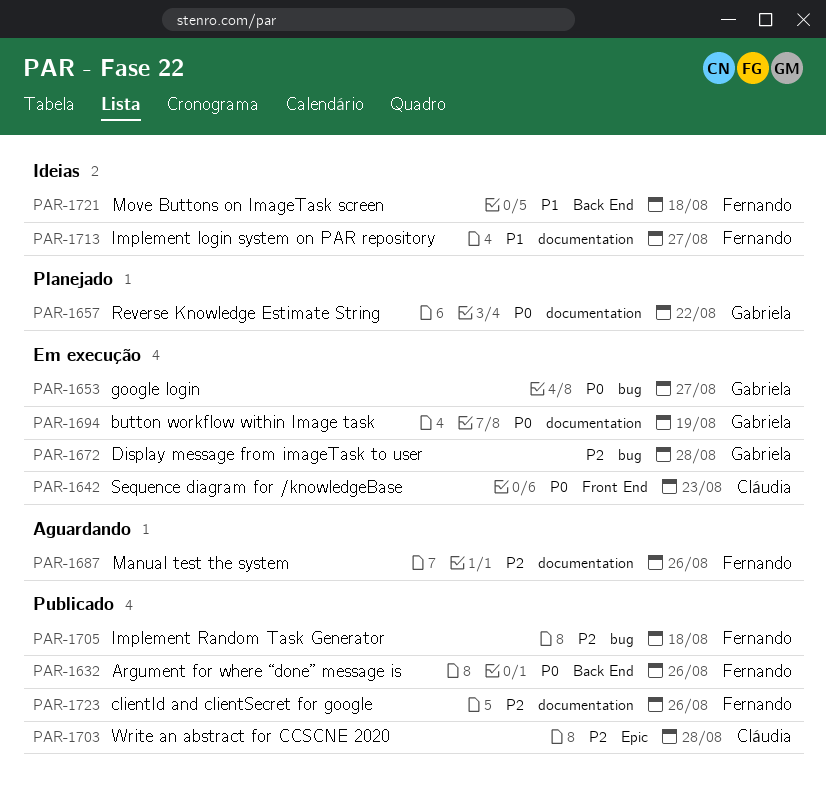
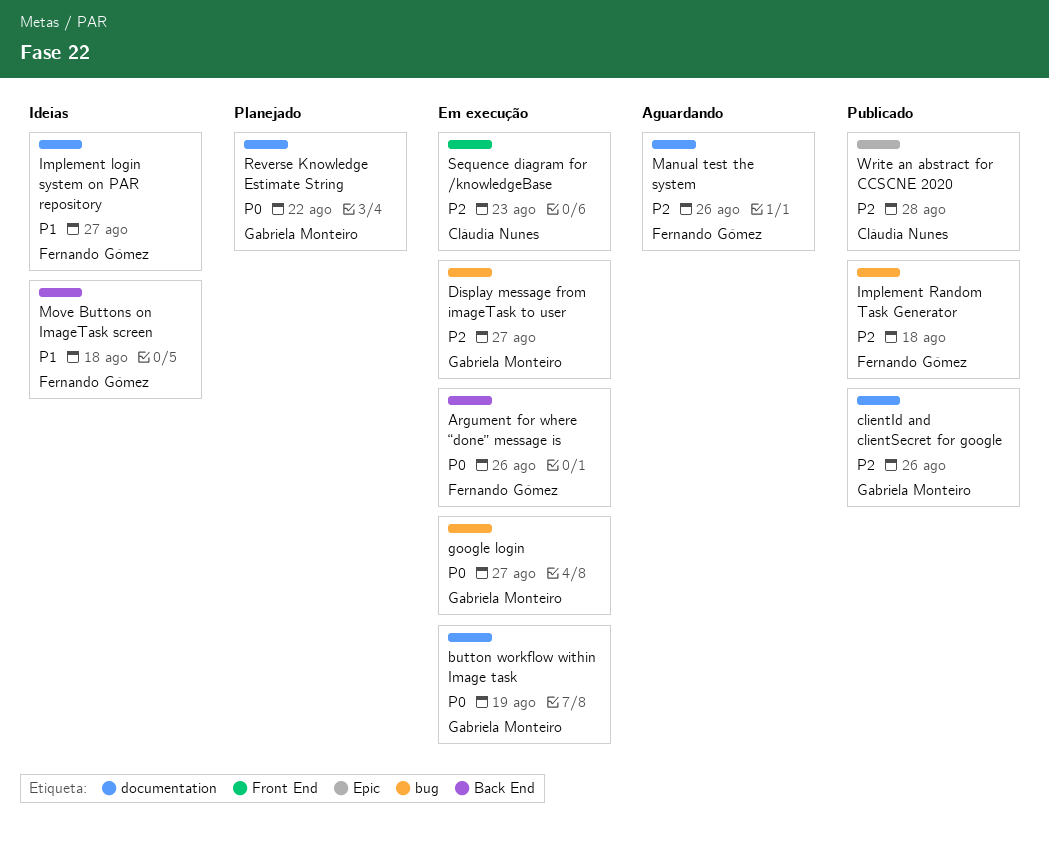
Argument for where “done” message is, status: Publicado -> Em execução
clientId and clientSecret for google, owner: Fernando Gómez -> Gabriela Monteiro
Display message from imageTask to user, due: Aug 28 -> Aug 27
Sequence diagram for /knowledgeBase, priority: P0 -> P2

